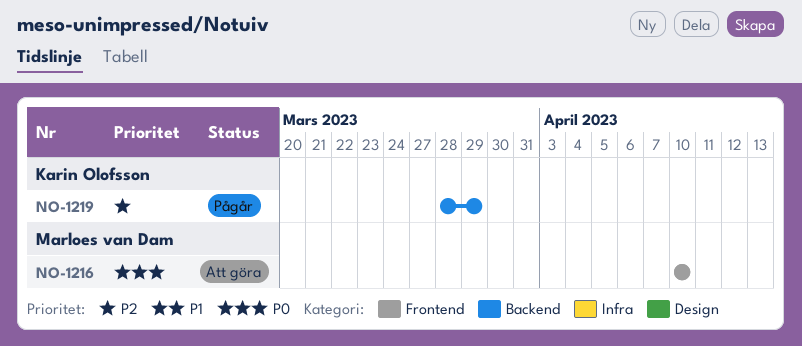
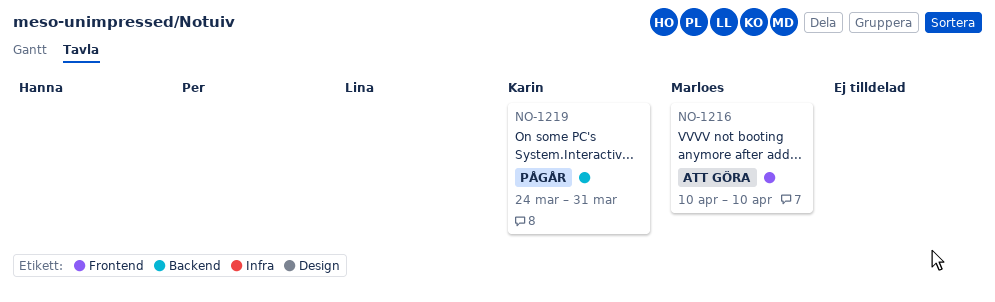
NO-1219, start: Mar 28 -> Mar 24
NO-1219, due: Mar 29 -> Mar 31

